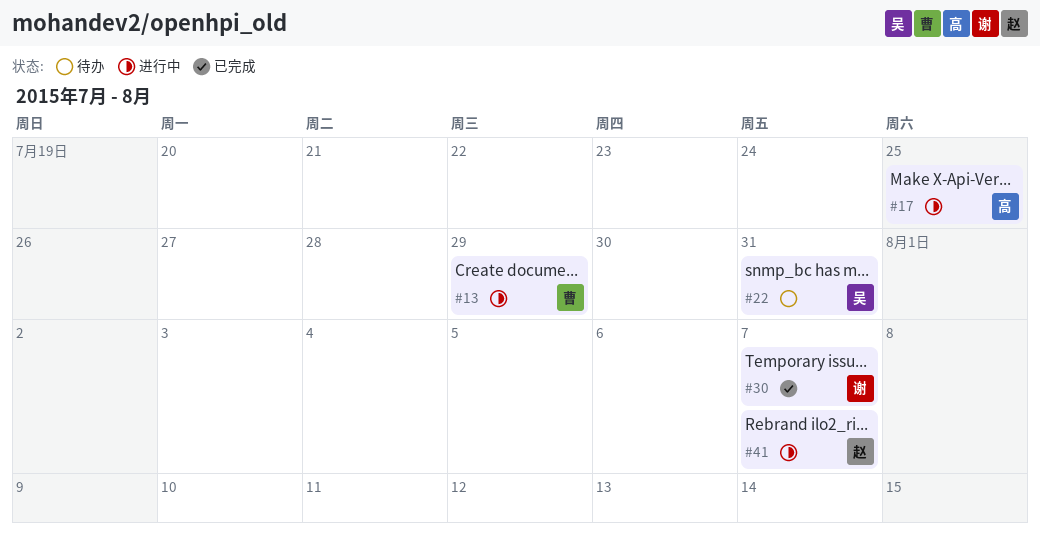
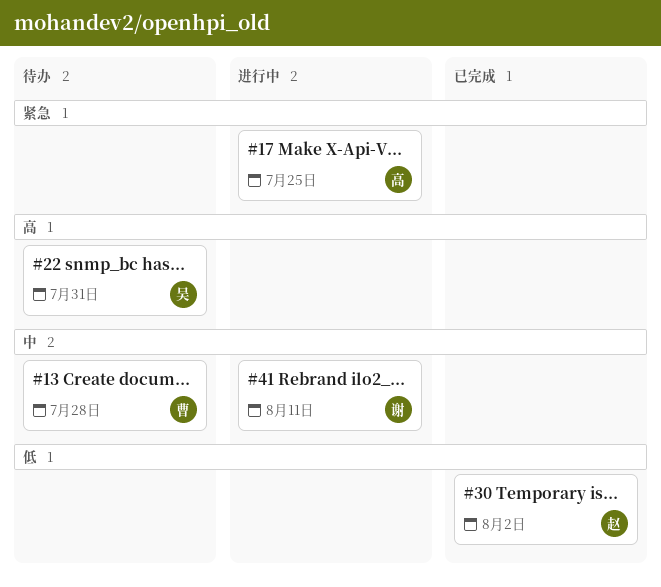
#13, status: 进行中 -> 待办
#13, due: Jul 29 -> Jul 28
#30, owner: 谢 -> 赵
#30, due: Aug 7 -> Aug 2
#41, owner: 赵 -> 谢
#41, due: Aug 7 -> Aug 11

